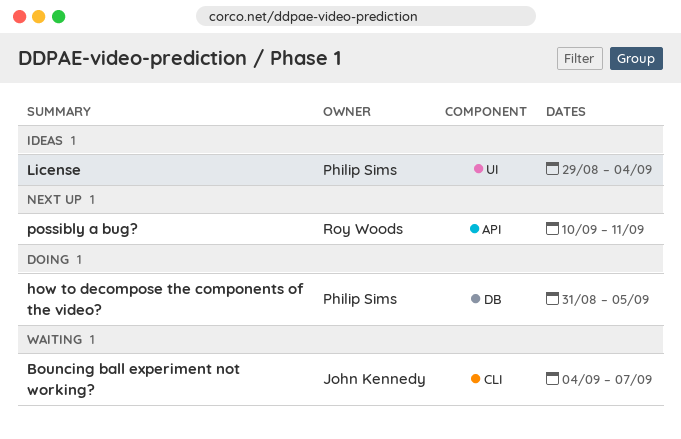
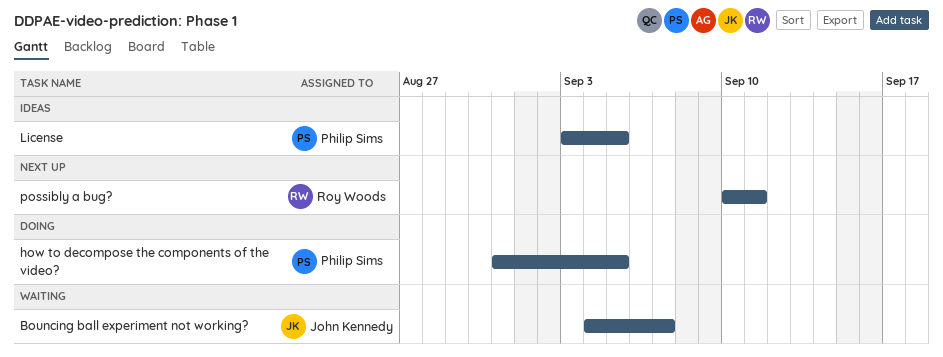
License, start: Aug 29 -> Sep 3
License, due: Sep 4 -> Sep 5

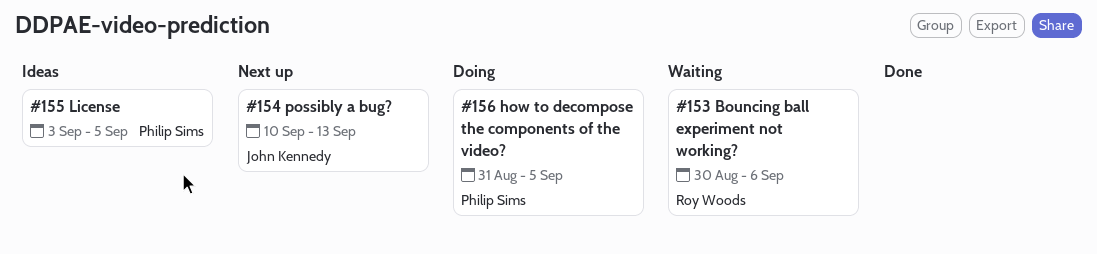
Bouncing ball experiment not working?, owner: John Kennedy -> Roy Woods
Bouncing ball experiment not working?, start: Sep 4 -> Aug 30
Bouncing ball experiment not working?, due: Sep 7 -> Sep 6
possibly a bug?, owner: Roy Woods -> John Kennedy
possibly a bug?, due: Sep 11 -> Sep 13

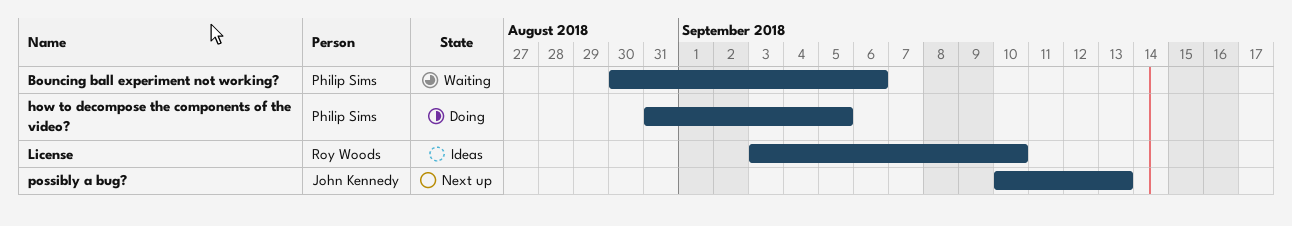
Bouncing ball experiment not working?, owner: Roy Woods -> Philip Sims
License, owner: Philip Sims -> Roy Woods
License, due: Sep 5 -> Sep 10

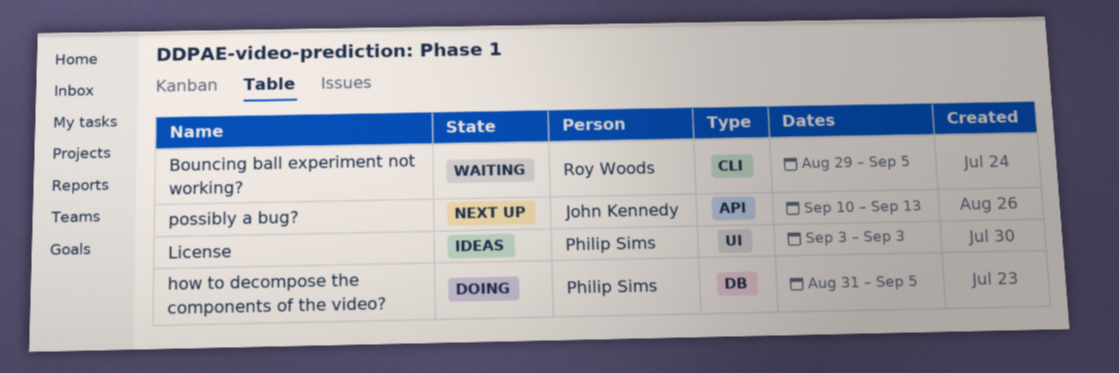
Bouncing ball experiment not working?, owner: Philip Sims -> Roy Woods
Bouncing ball experiment not working?, start: Aug 30 -> Aug 29
Bouncing ball experiment not working?, due: Sep 6 -> Sep 5
License, owner: Roy Woods -> Philip Sims
License, due: Sep 10 -> Sep 3

